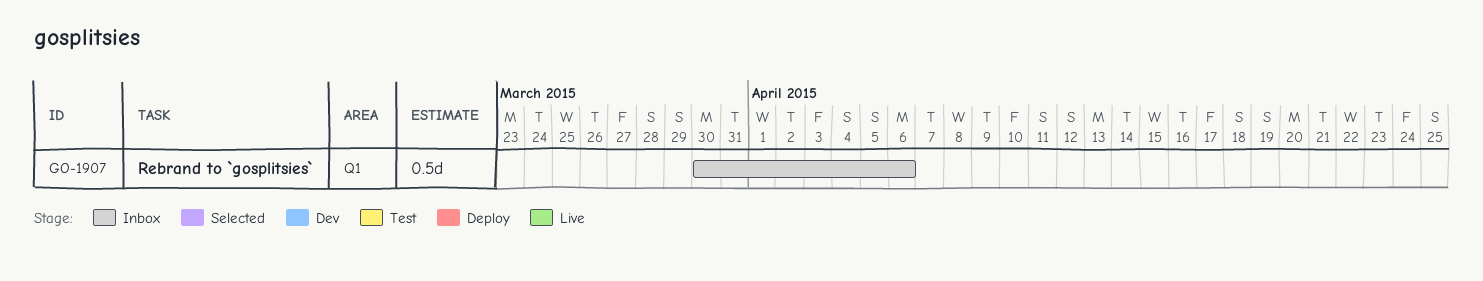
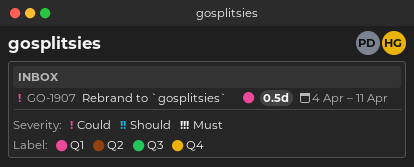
GO-1907, start: Mar 30 -> Apr 4
GO-1907, due: Apr 6 -> Apr 11

